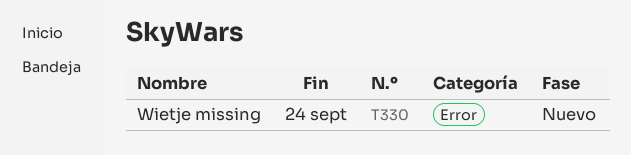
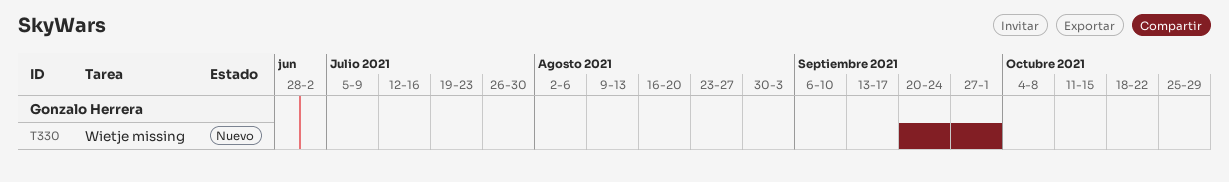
T330, due: Sep 24 -> Oct 1

